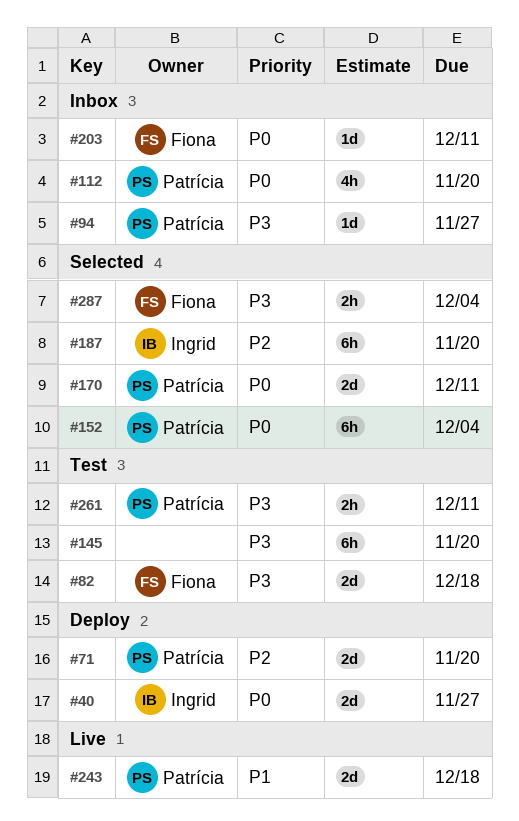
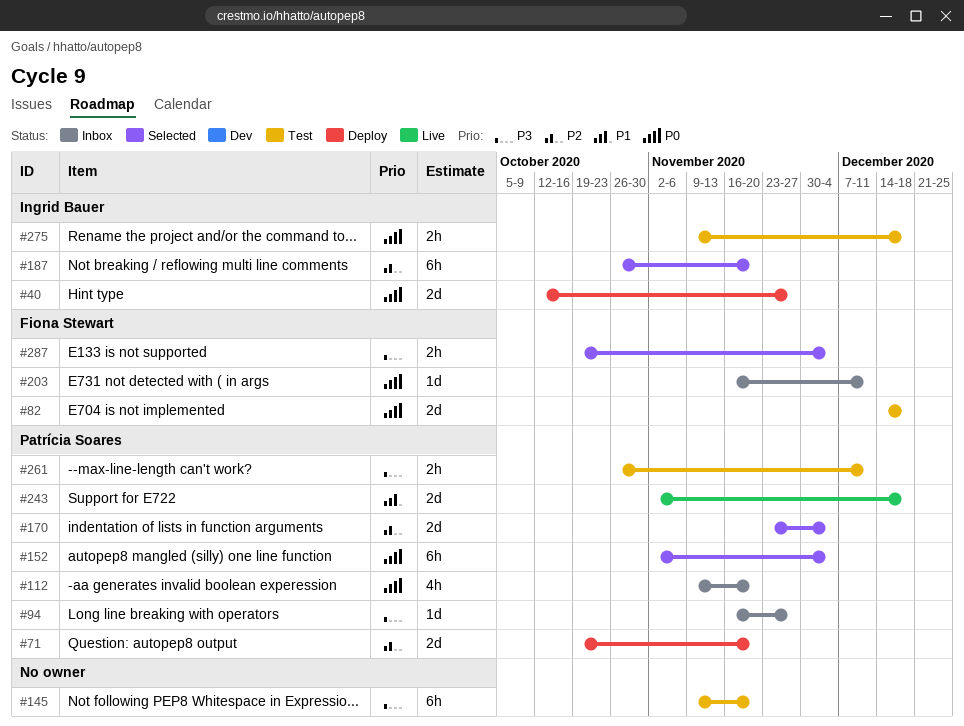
#82, priority: P3 -> P0
#170, priority: P0 -> P2
#170, due: Dec 11 -> Dec 4
#275: none -> present

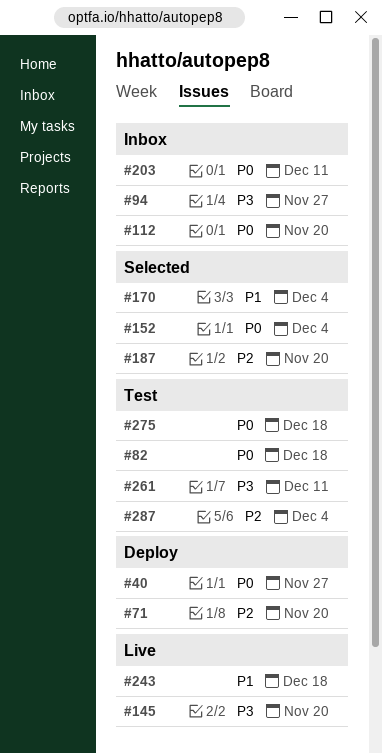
#145, status: Test -> Live
#170, priority: P2 -> P1
#287, status: Selected -> Test
#287, priority: P3 -> P2

